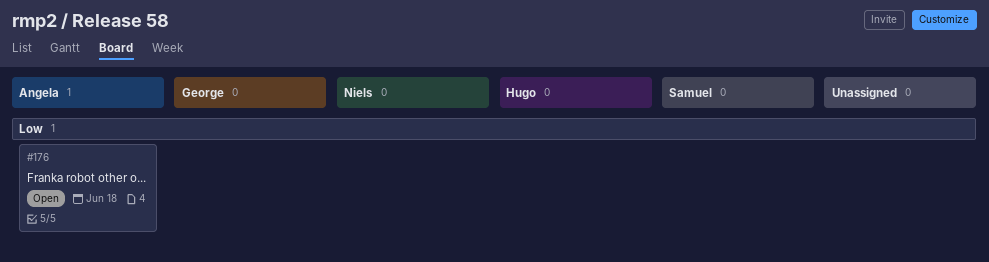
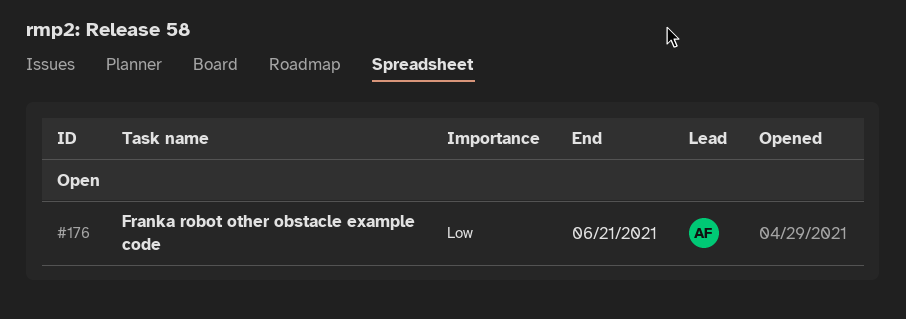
#176, due: Jun 18 -> Jun 21

